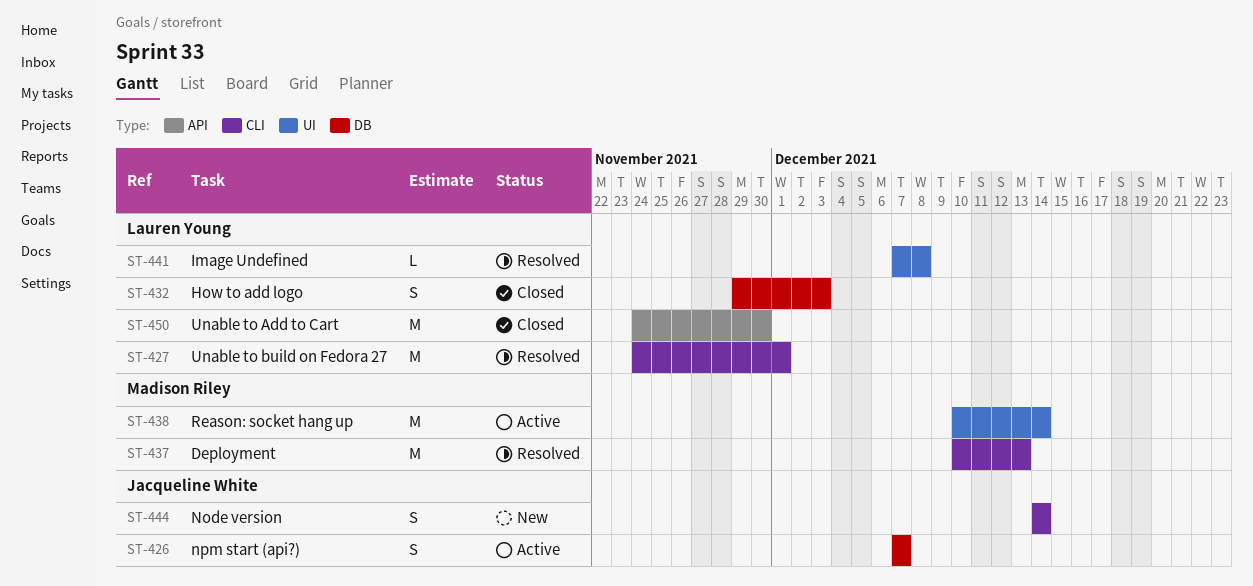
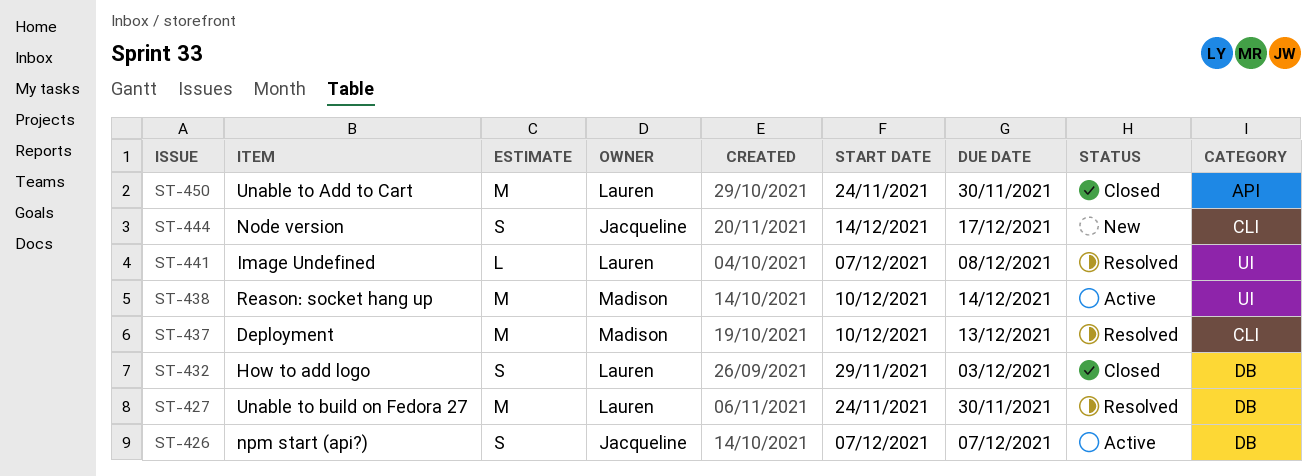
ST-427, label: CLI -> DB
ST-427, due: Dec 1 -> Nov 30
ST-444, due: Dec 14 -> Dec 17

